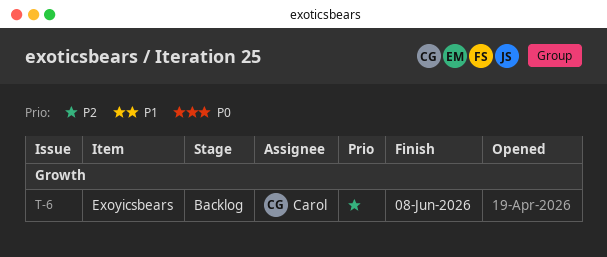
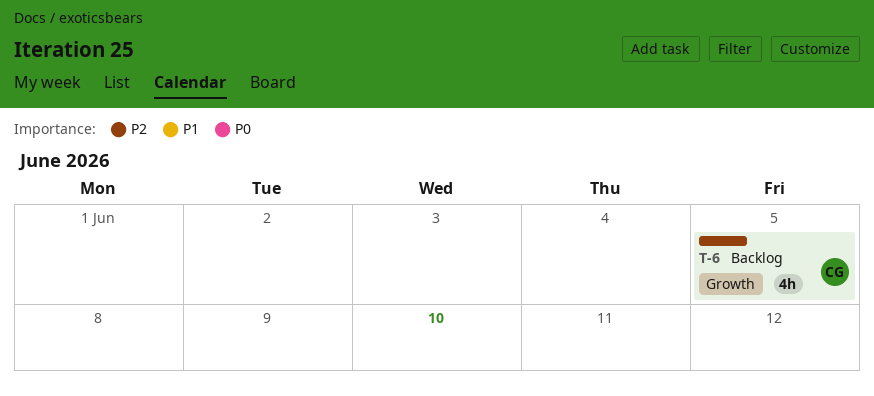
T-6, due: Jun 8 -> Jun 5

